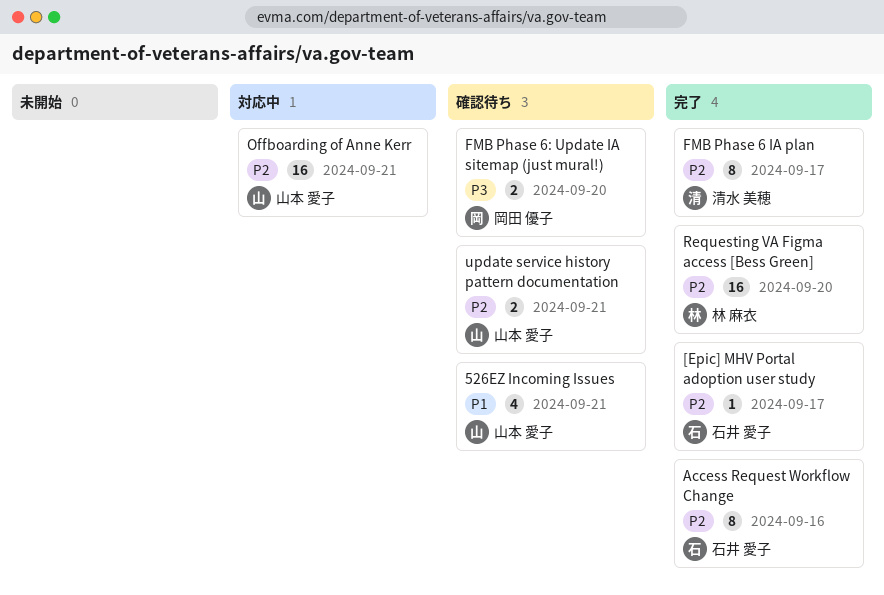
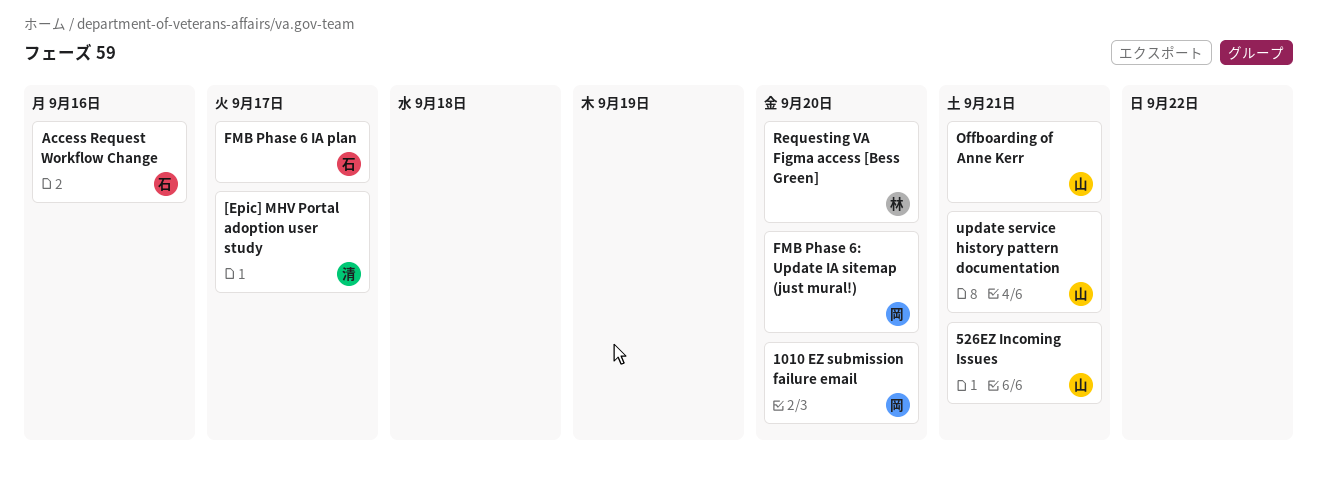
1010 EZ submission failure email: none -> present
[Epic] MHV Portal adoption user study, owner: 石井 愛子 -> 清水 美穂
FMB Phase 6 IA plan, owner: 清水 美穂 -> 石井 愛子

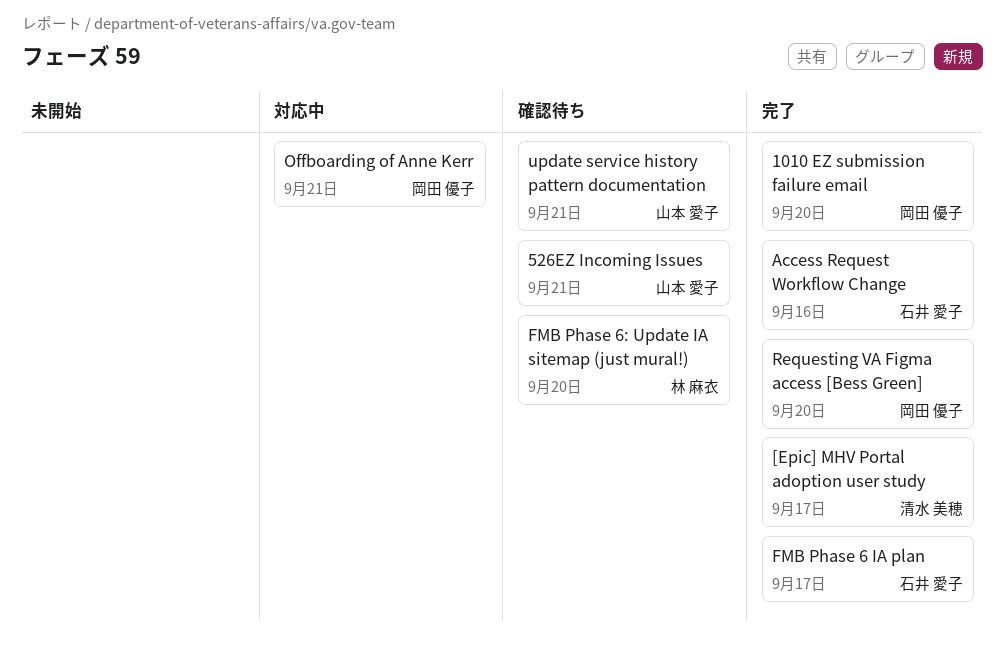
FMB Phase 6: Update IA sitemap (just mural!), owner: 岡田 優子 -> 林 麻衣
Offboarding of Anne Kerr, owner: 山本 愛子 -> 岡田 優子
Requesting VA Figma access [Bess Green], owner: 林 麻衣 -> 岡田 優子

